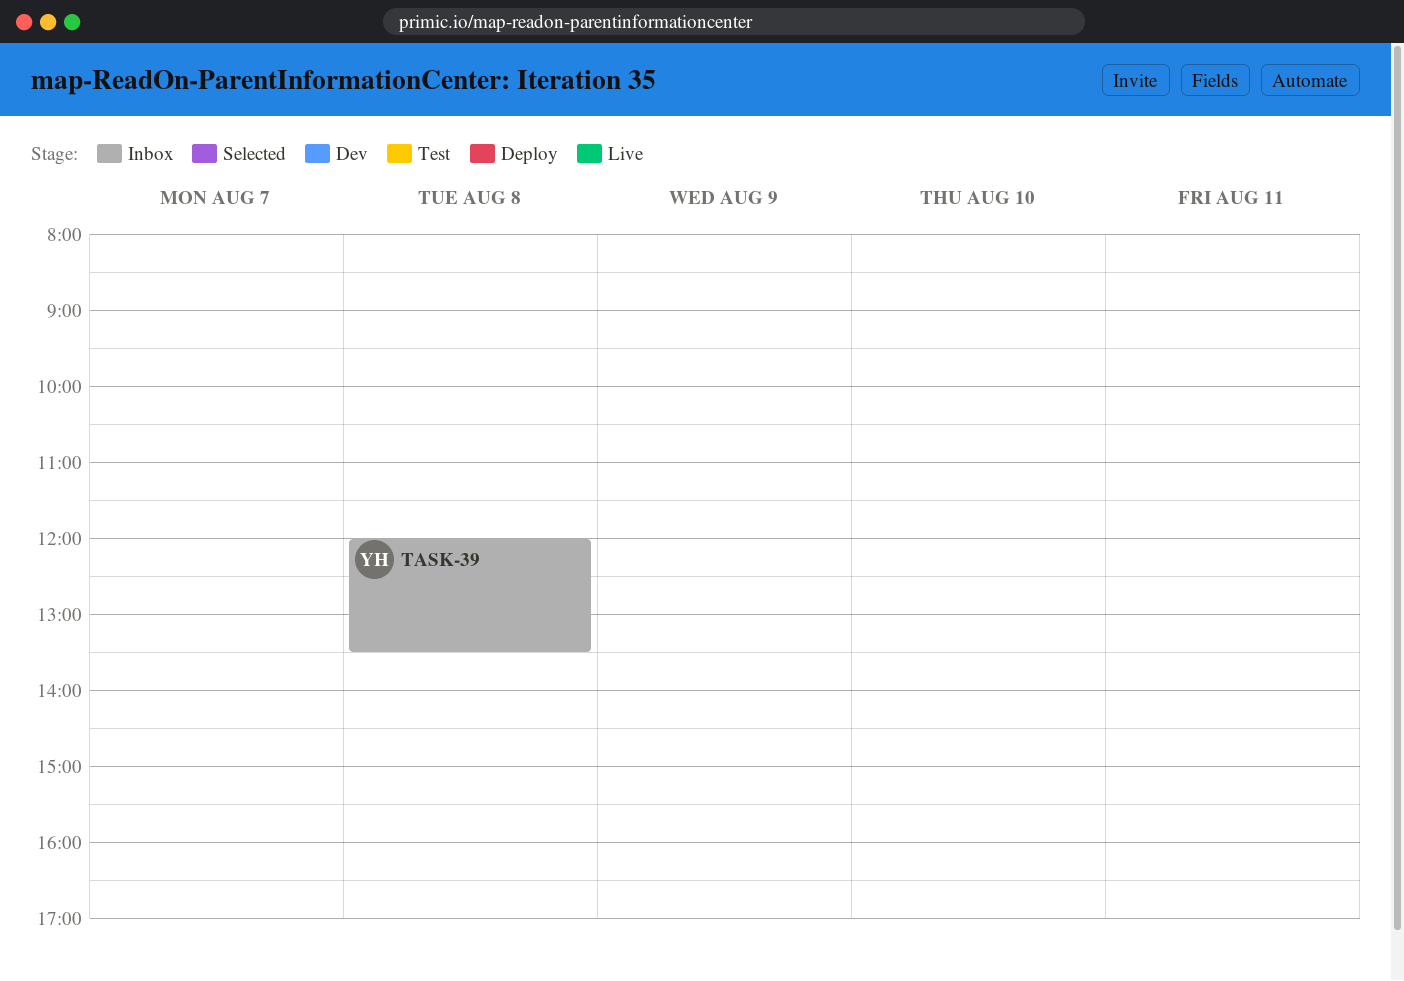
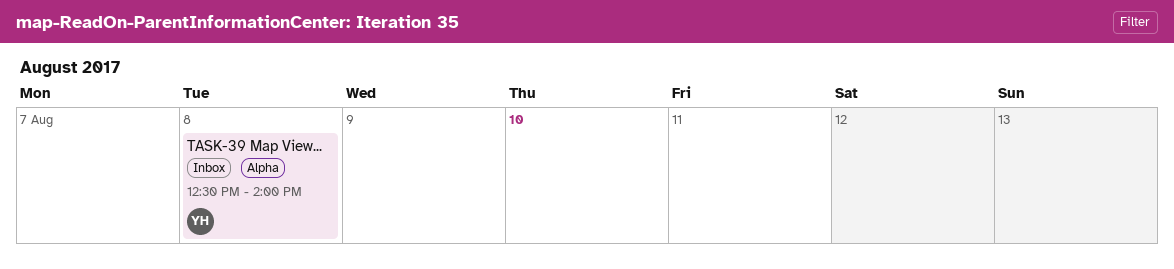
TASK-39, begins: 12:00 -> 12:30
TASK-39, ends: 13:30 -> 14:00

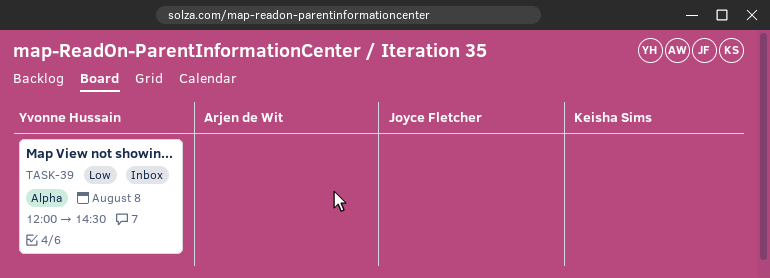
TASK-39, begins: 12:30 -> 12:00
TASK-39, ends: 14:00 -> 14:30

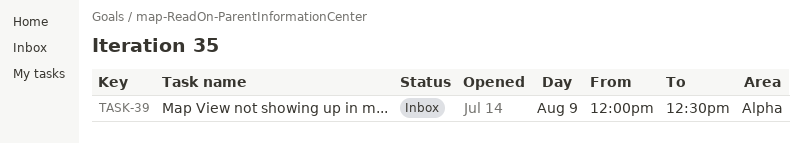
TASK-39, day: Aug 8 -> Aug 9
TASK-39, ends: 14:30 -> 12:30

